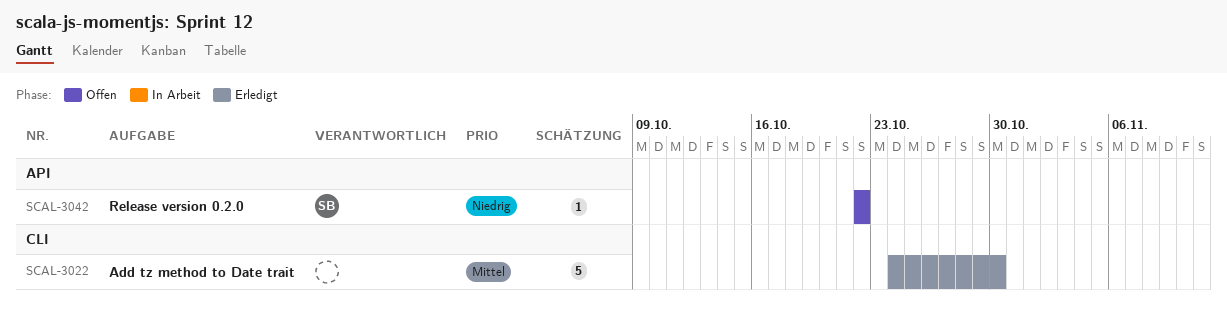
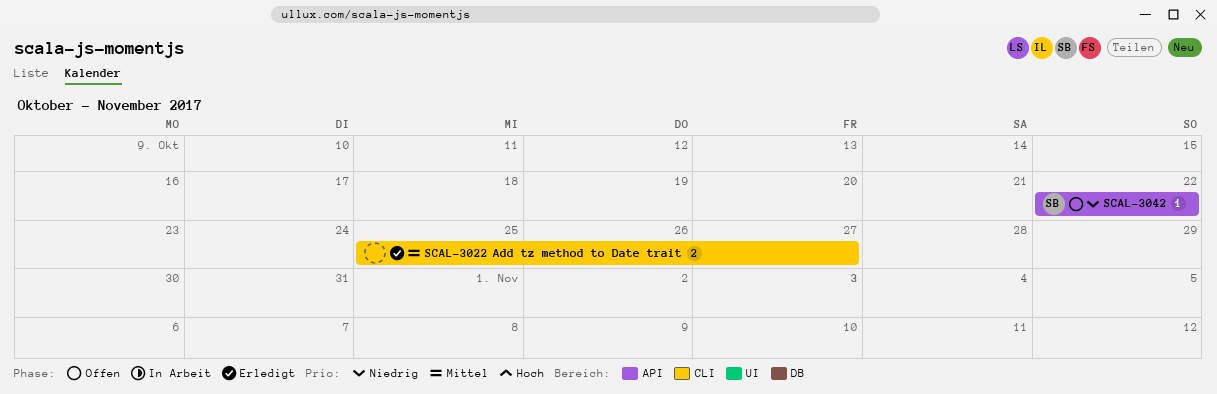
SCAL-3022, estimate: 5 -> 2
SCAL-3022, start: Oct 24 -> Oct 25
SCAL-3022, due: Oct 30 -> Oct 27

